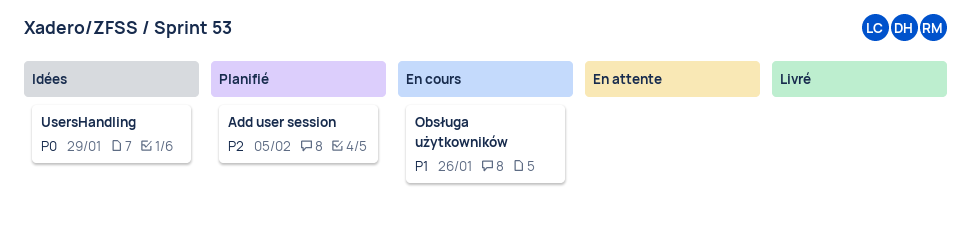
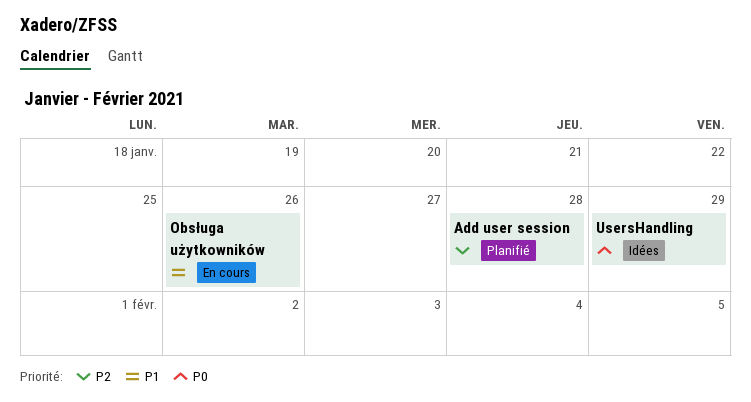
Add user session, due: Feb 5 -> Jan 28

